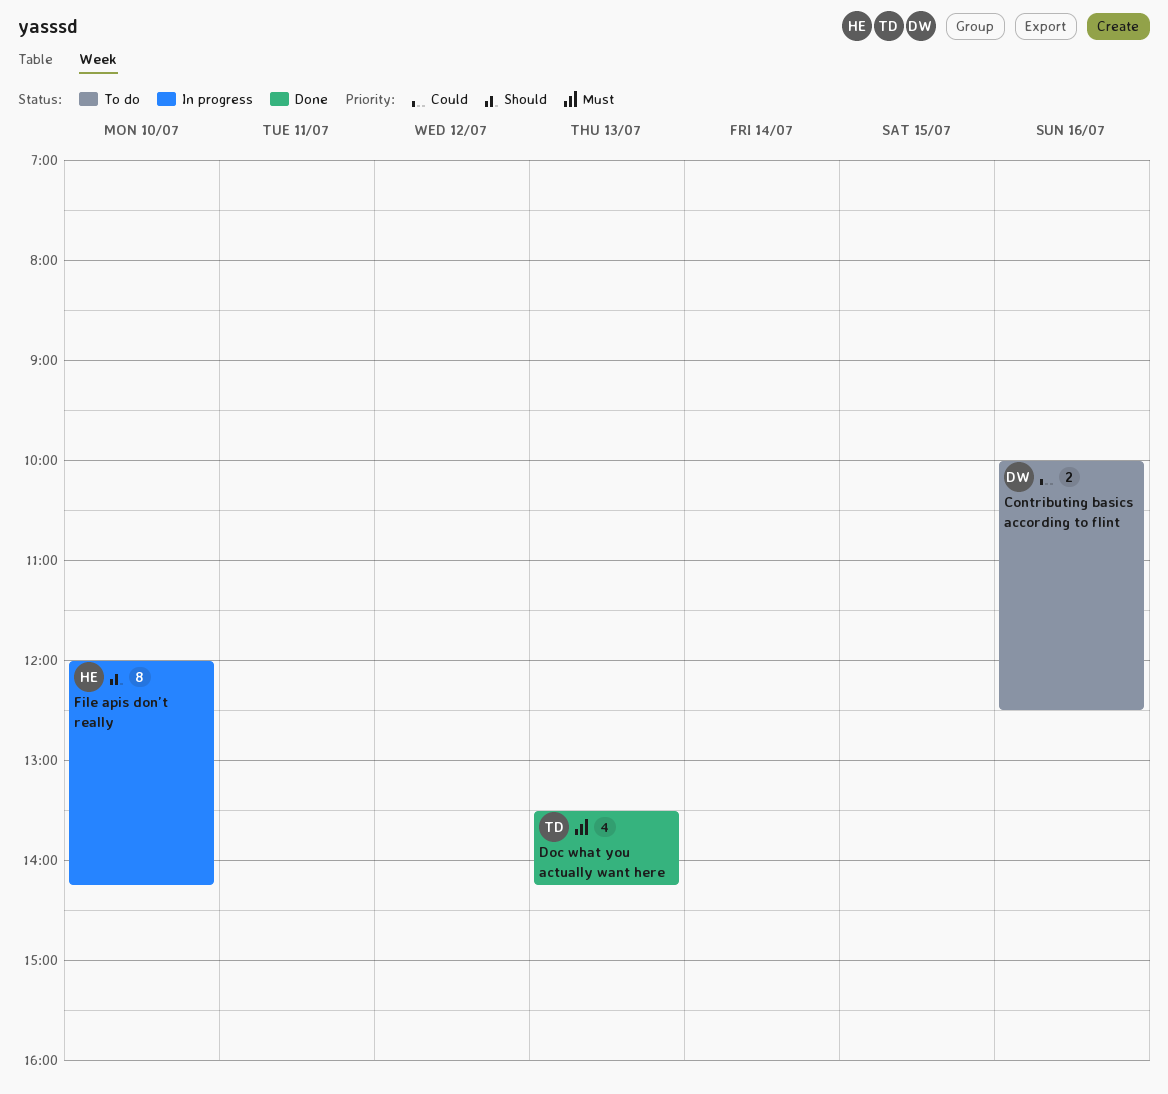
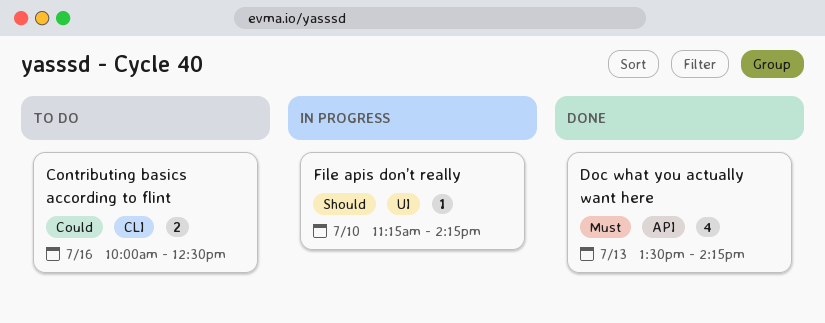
File apis don’t really, estimate: 8 -> 1
File apis don’t really, begins: 12:00 -> 11:15

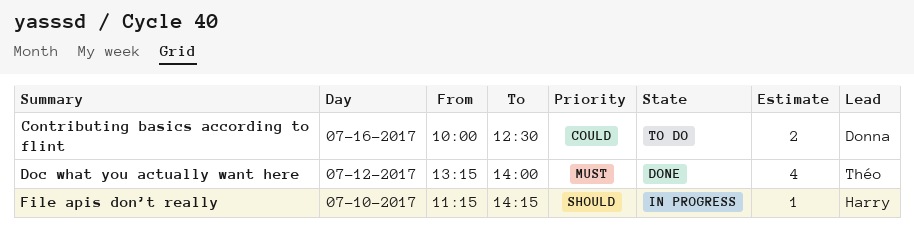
Doc what you actually want here, day: Jul 13 -> Jul 12
Doc what you actually want here, begins: 13:30 -> 13:15
Doc what you actually want here, ends: 14:15 -> 14:00

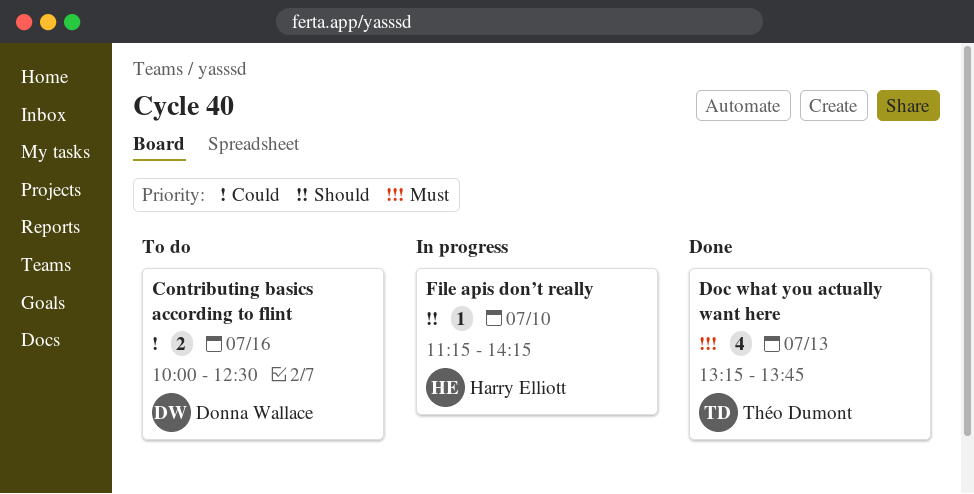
Doc what you actually want here, day: Jul 12 -> Jul 13
Doc what you actually want here, ends: 14:00 -> 13:45

